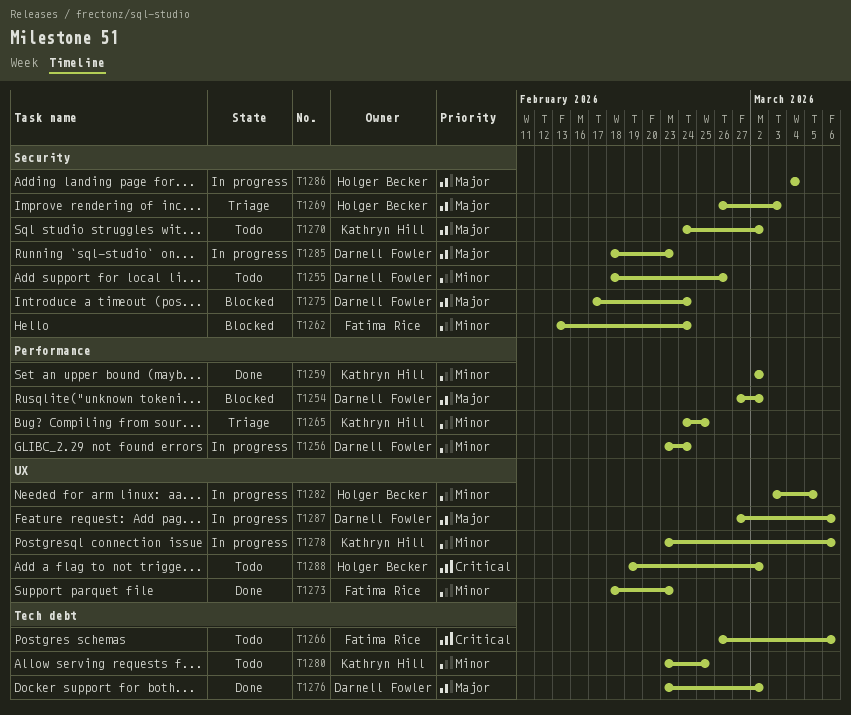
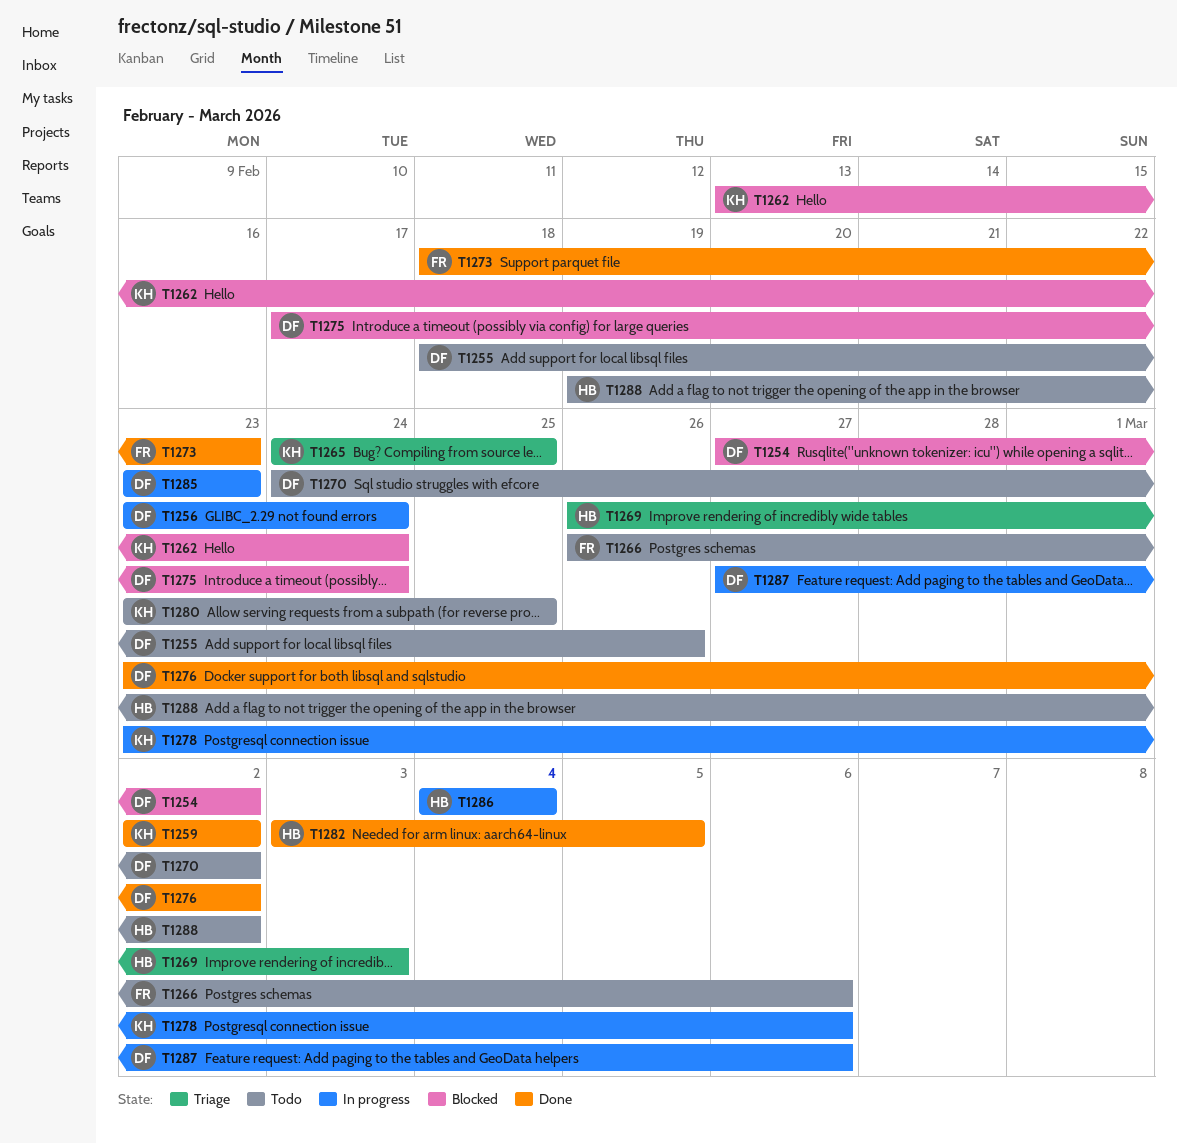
T1262, owner: Fatima Rice -> Kathryn Hill
T1270, owner: Kathryn Hill -> Darnell Fowler
T1282, status: In progress -> Done
T1285, start: Feb 18 -> Feb 23

